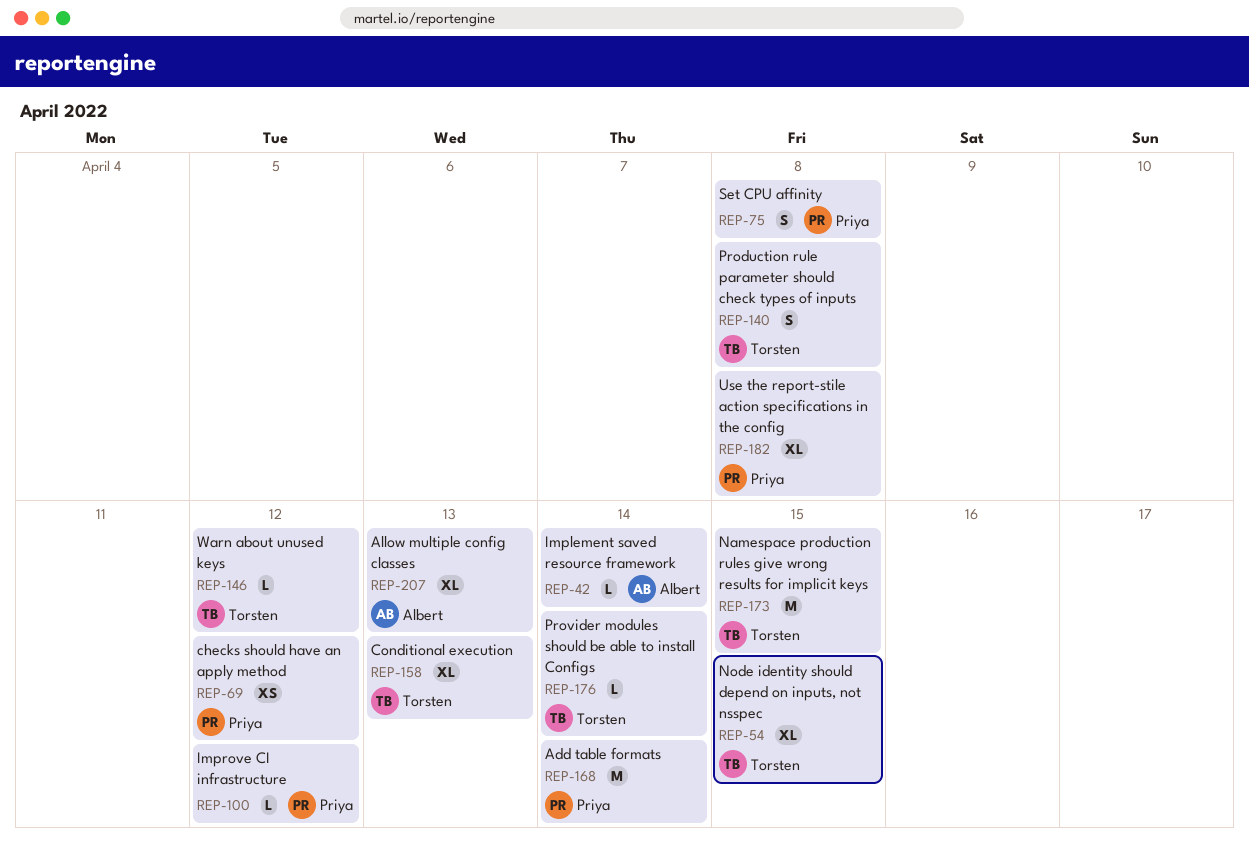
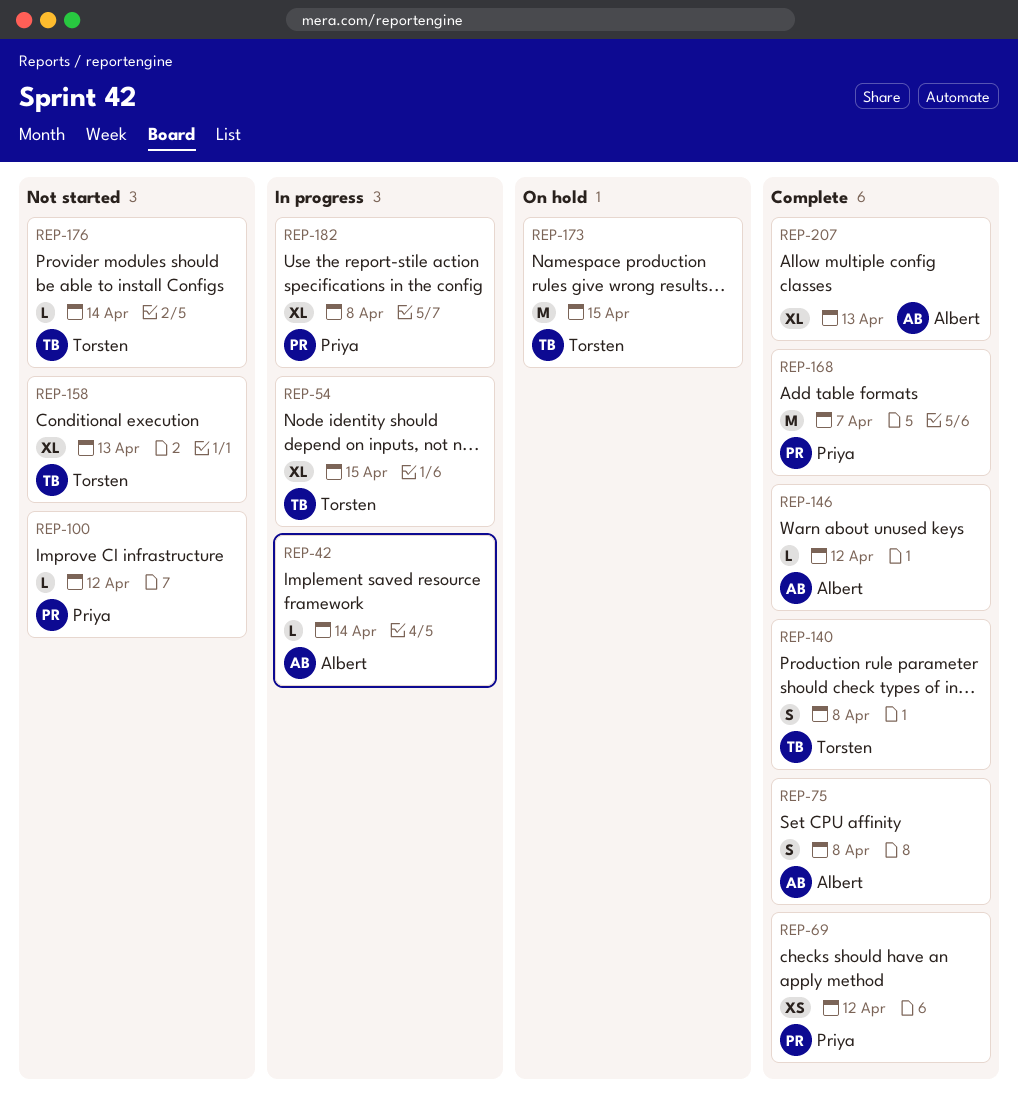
REP-75, owner: Priya -> Albert
REP-146, owner: Torsten -> Albert
REP-168, due: Apr 14 -> Apr 7

